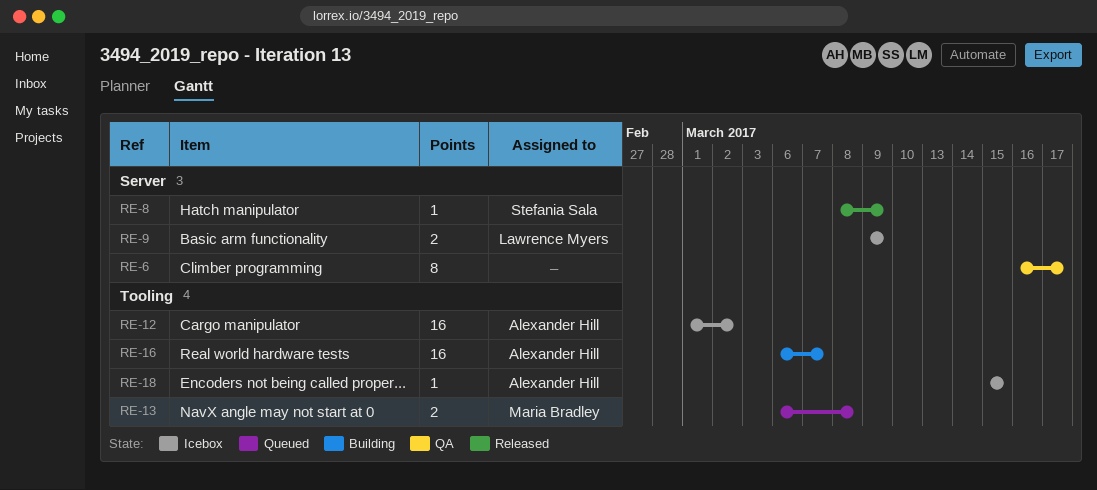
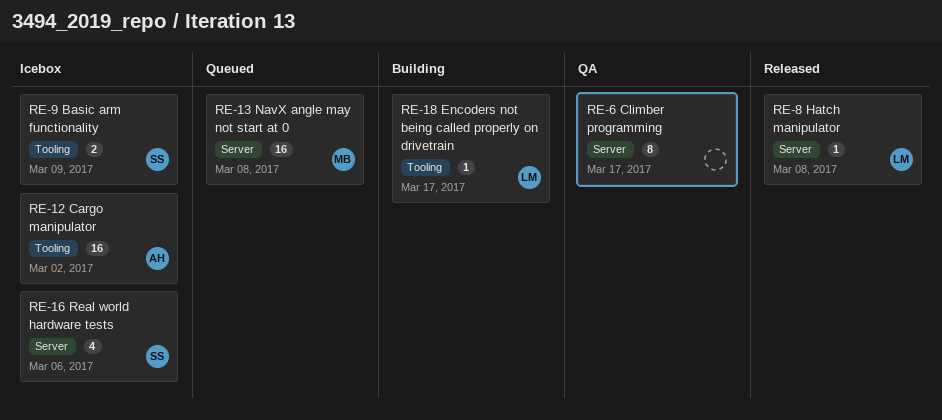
RE-8, owner: Stefania Sala -> Lawrence Myers
RE-8, due: Mar 9 -> Mar 8
RE-9, owner: Lawrence Myers -> Stefania Sala
RE-9, label: Server -> Tooling
RE-13, label: Tooling -> Server
RE-13, estimate: 2 -> 16
RE-16, status: Building -> Icebox
RE-16, owner: Alexander Hill -> Stefania Sala
RE-16, label: Tooling -> Server
RE-16, estimate: 16 -> 4
RE-16, due: Mar 7 -> Mar 6
RE-18, status: Icebox -> Building
RE-18, owner: Alexander Hill -> Lawrence Myers
RE-18, due: Mar 15 -> Mar 17

